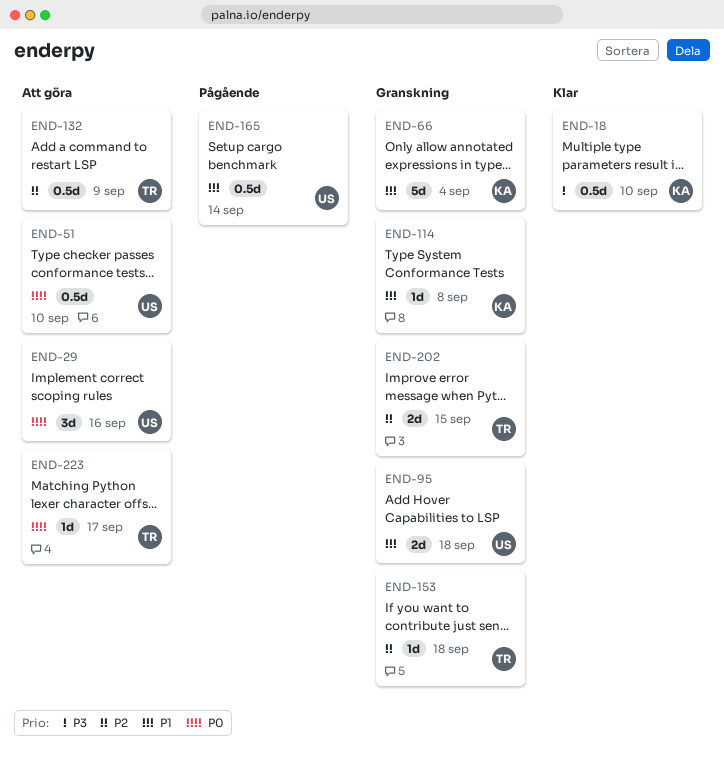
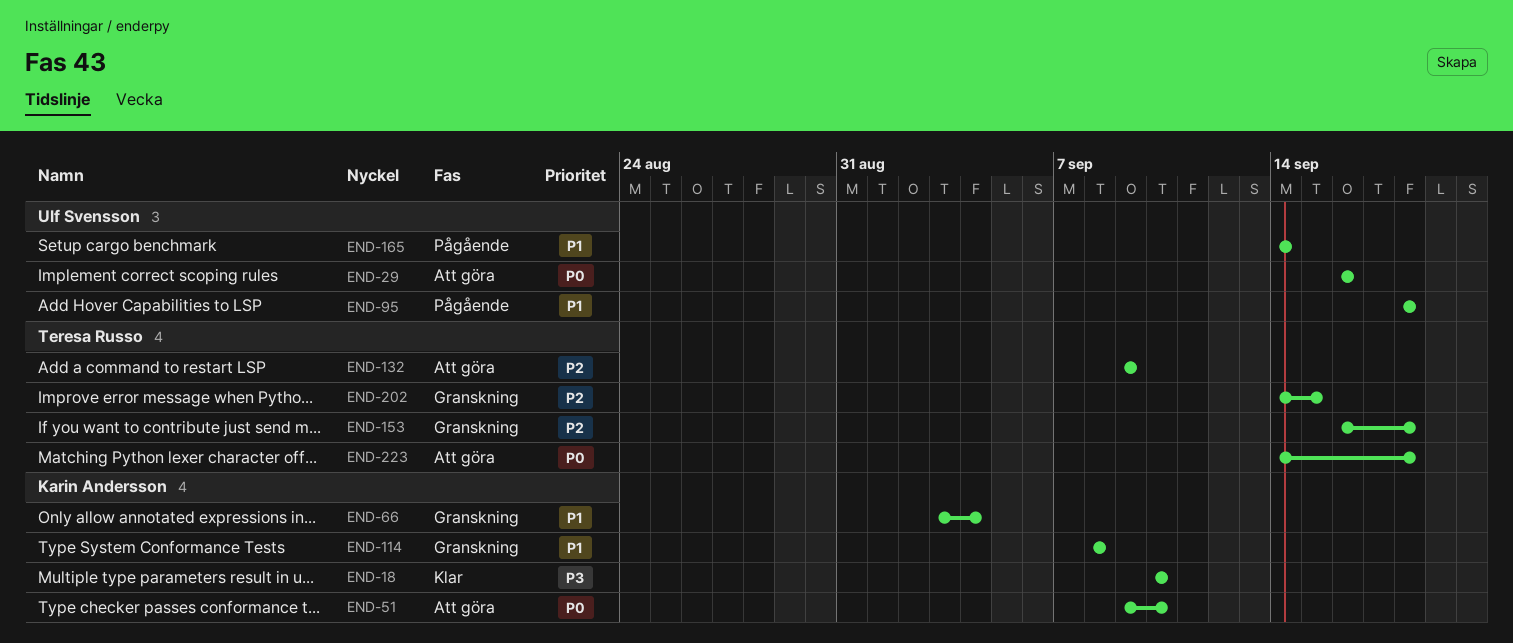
END-51, owner: Ulf Svensson -> Karin Andersson
END-95, status: Granskning -> Pågående
END-223, due: Sep 17 -> Sep 18

